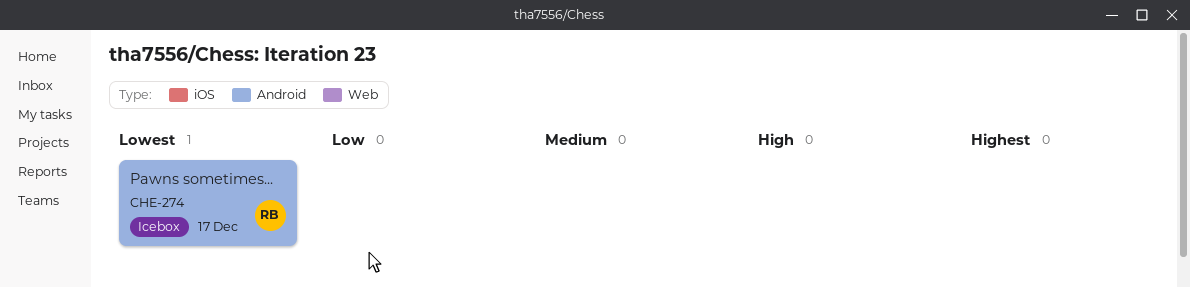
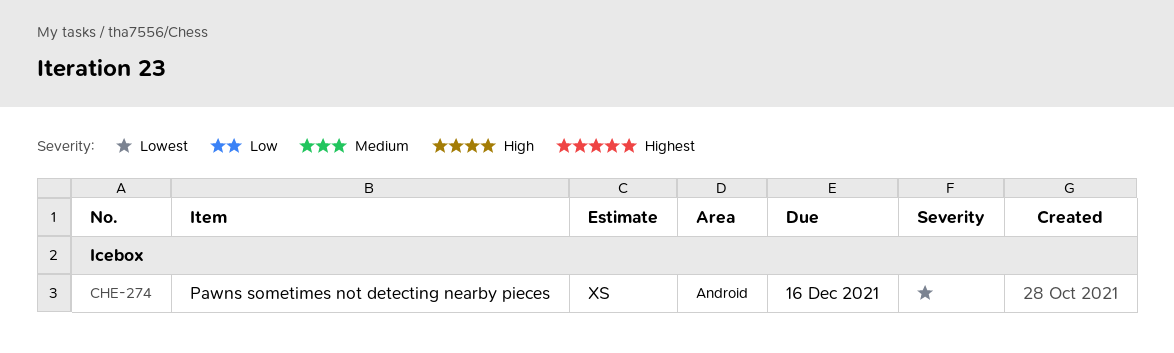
CHE-274, due: Dec 17 -> Dec 16

